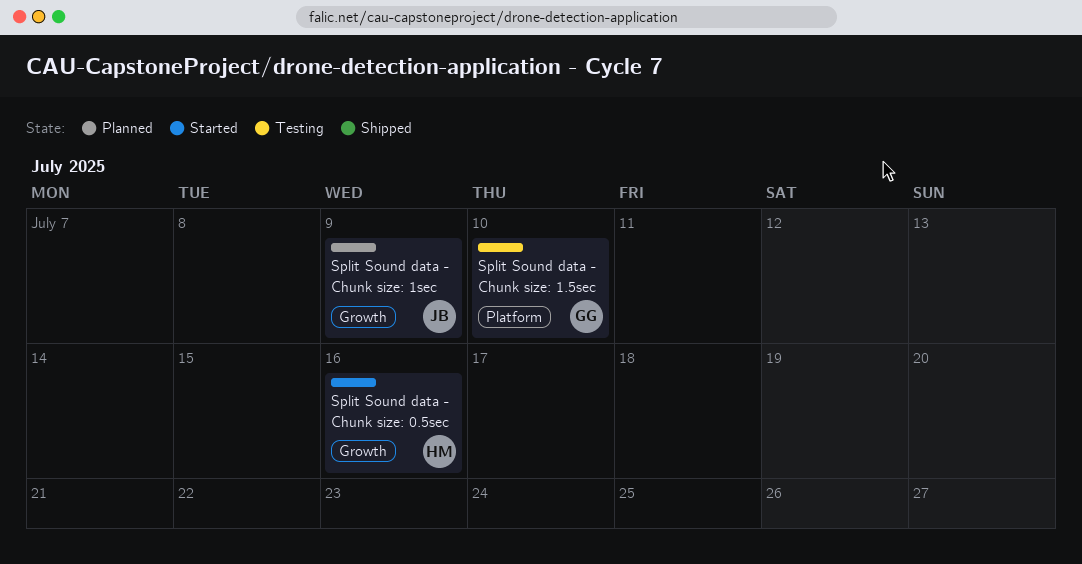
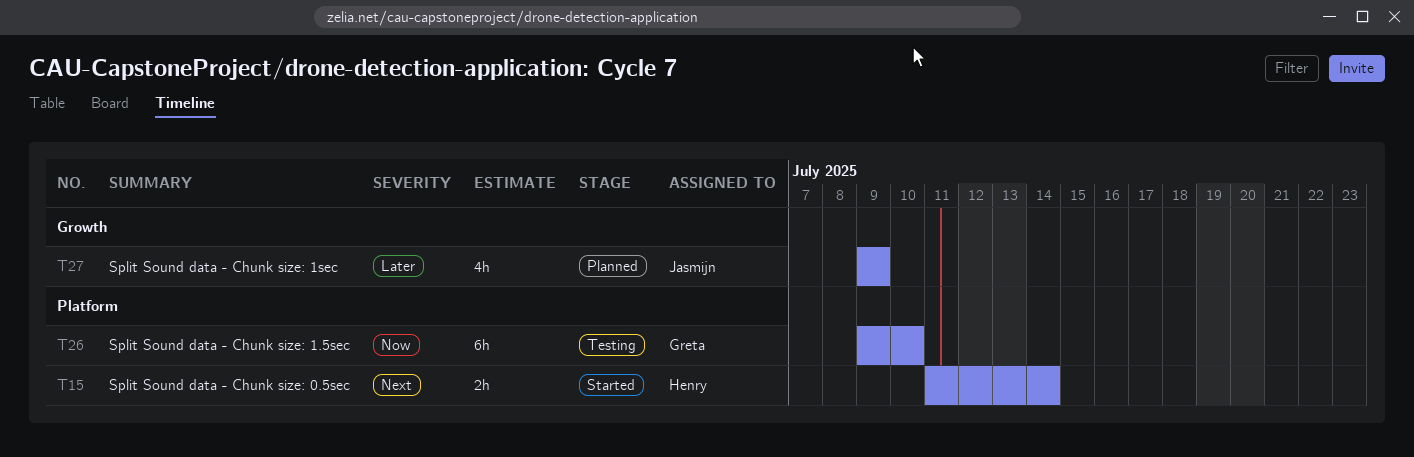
Split Sound data - Chunk size: 0.5sec, label: Growth -> Platform
Split Sound data - Chunk size: 0.5sec, due: Jul 16 -> Jul 14

